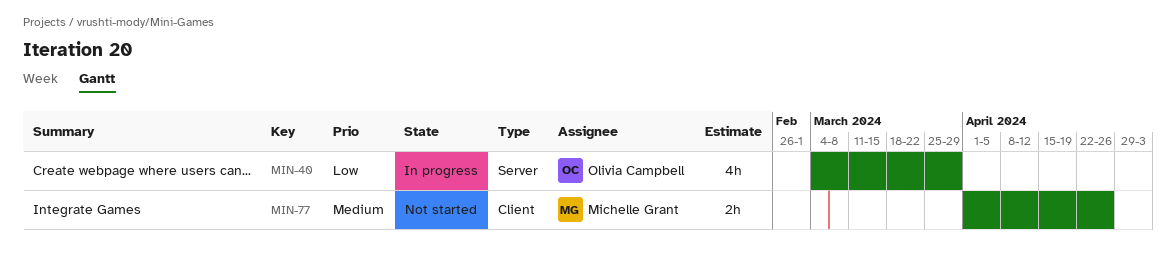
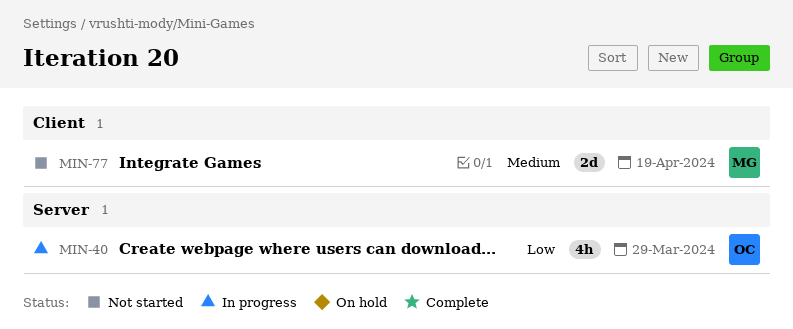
MIN-77, estimate: 2h -> 2d
MIN-77, due: Apr 26 -> Apr 19

